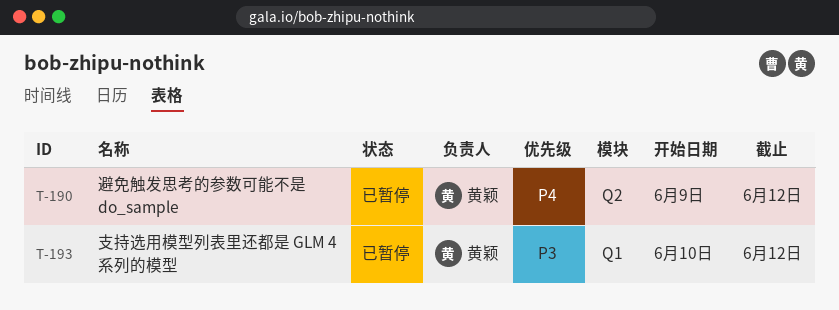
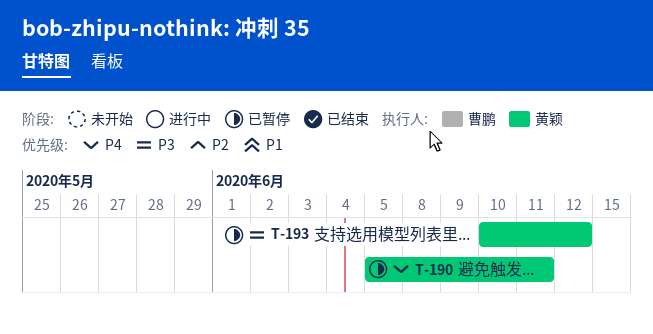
T-190, start: Jun 9 -> Jun 5
T-190, due: Jun 12 -> Jun 11

